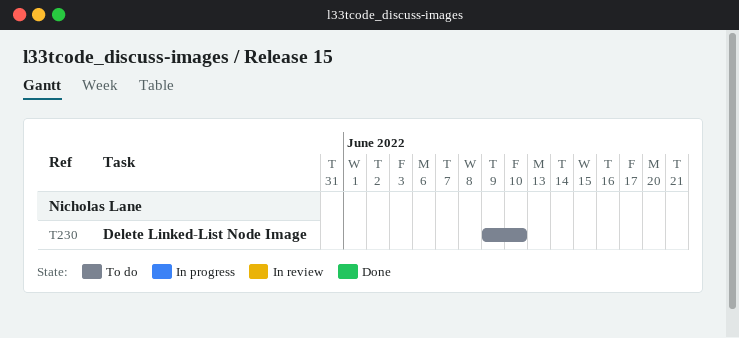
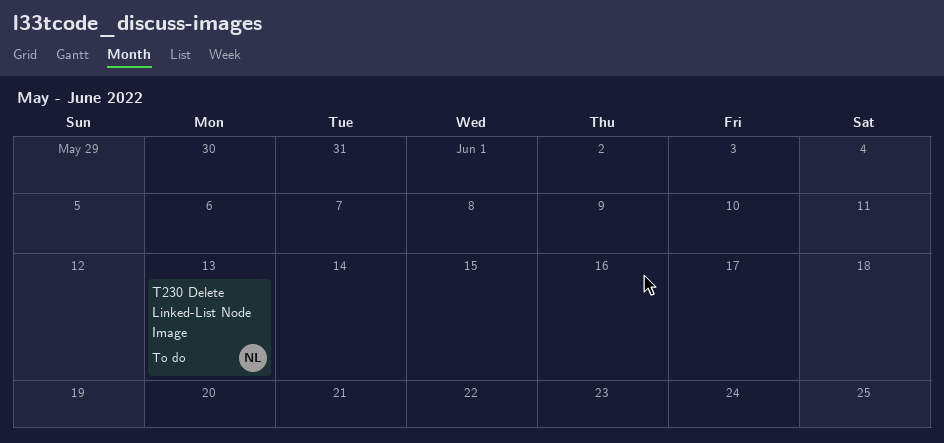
T230, due: Jun 10 -> Jun 13

